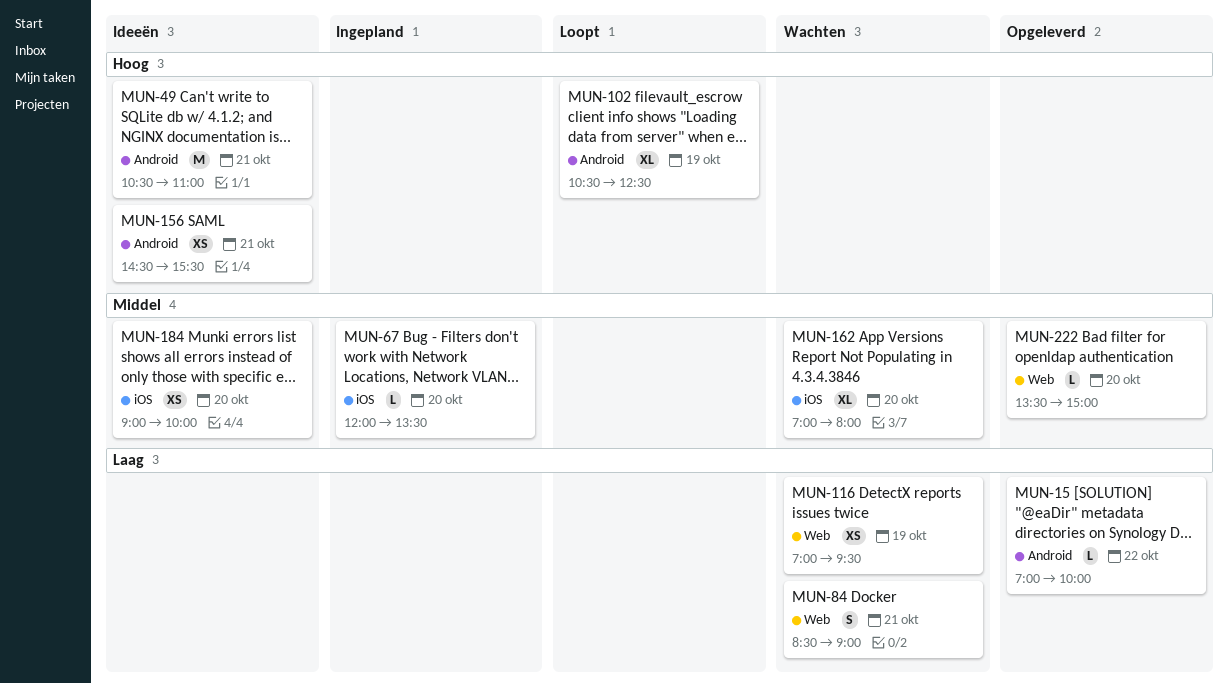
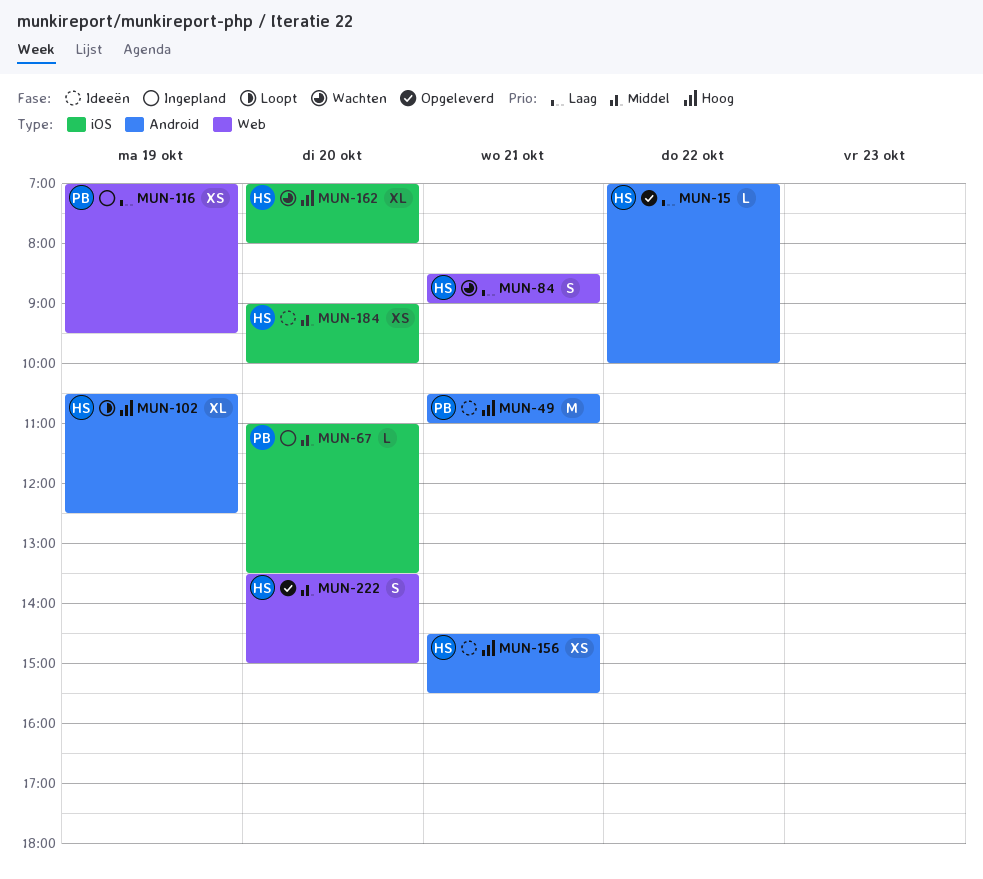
MUN-67, begins: 12:00 -> 11:00
MUN-116, status: Wachten -> Ingepland
MUN-162, priority: Middel -> Hoog
MUN-222, estimate: L -> S

